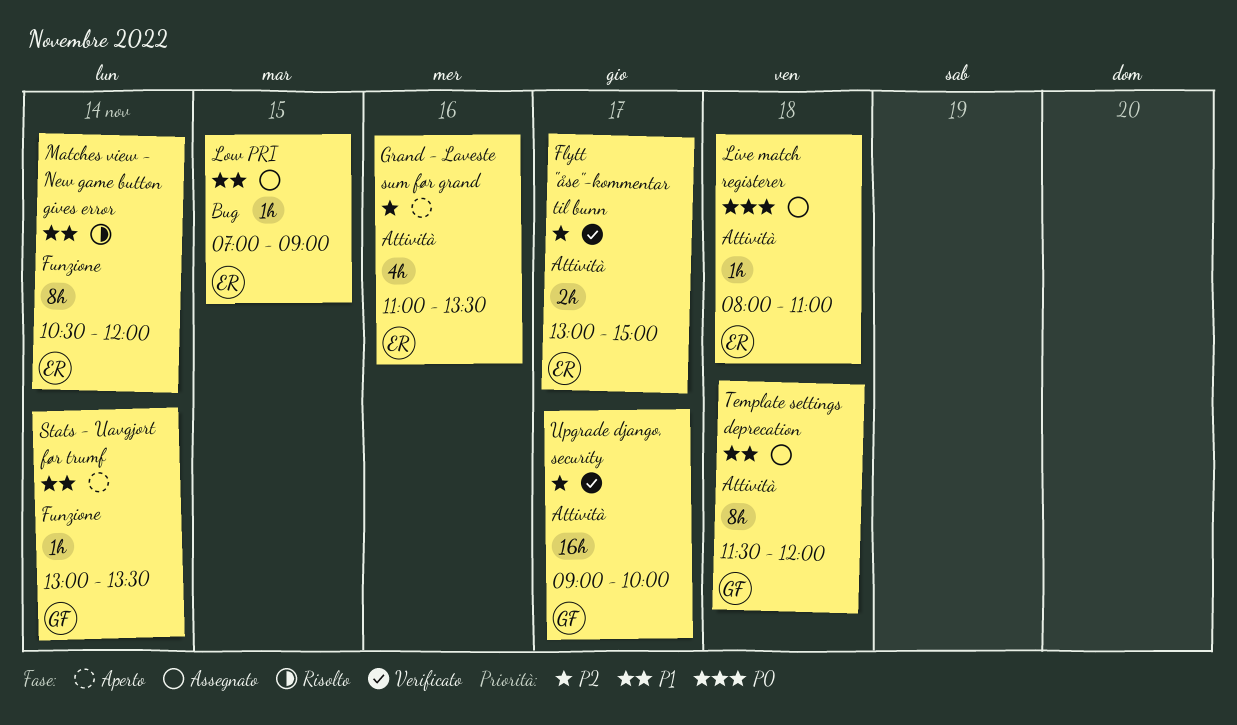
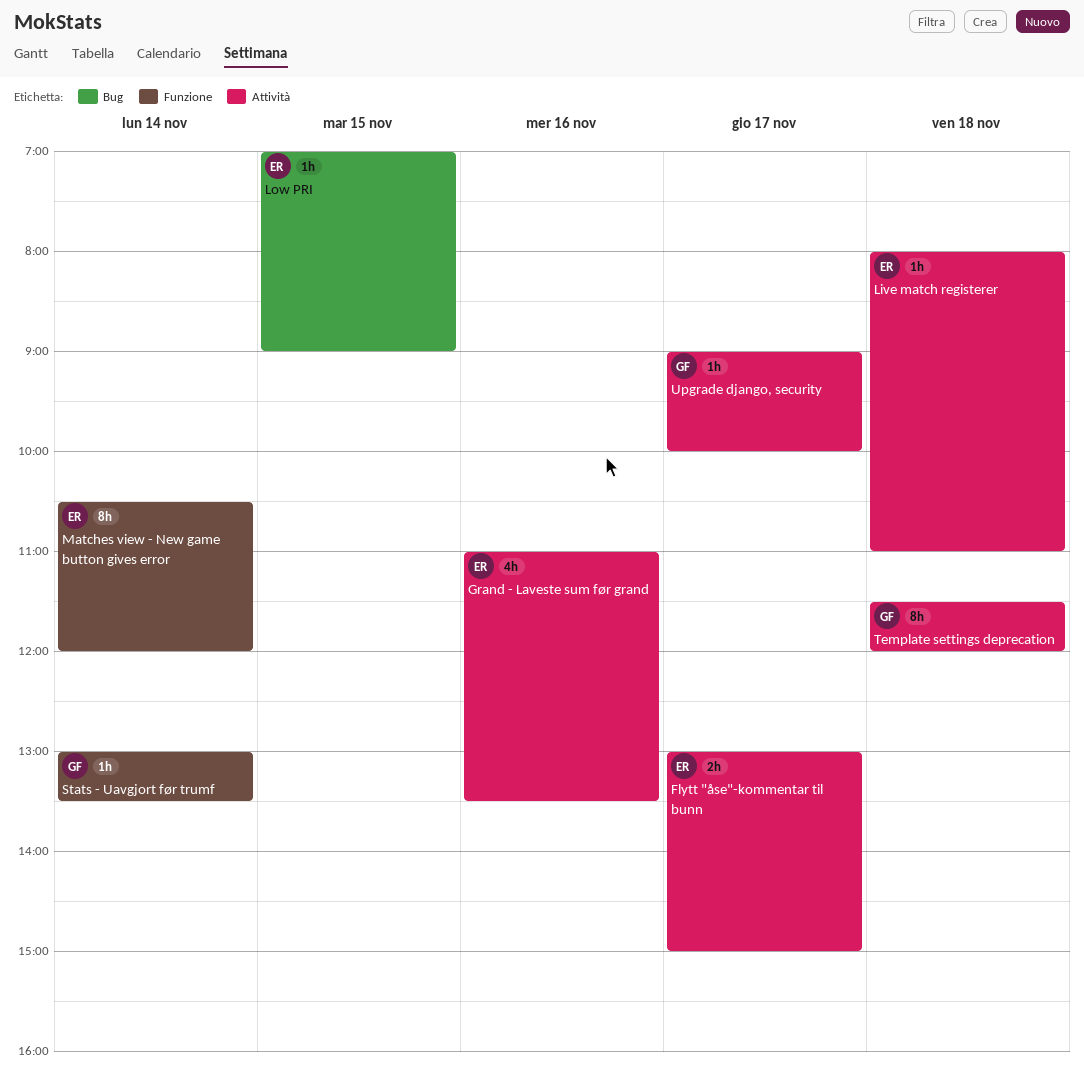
Upgrade django, security, estimate: 16h -> 1h

